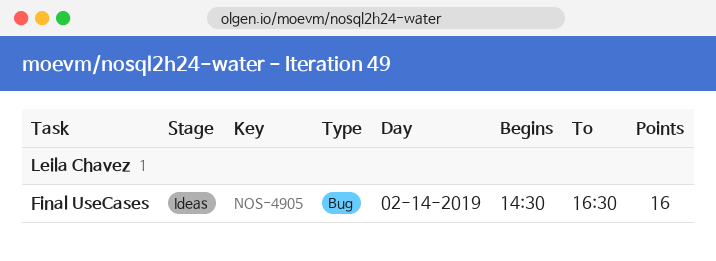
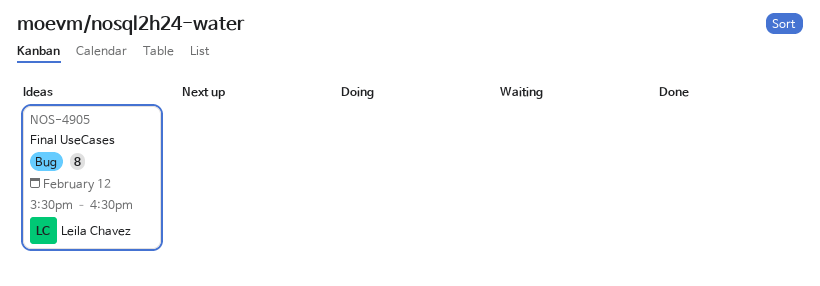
NOS-4905, estimate: 16 -> 8
NOS-4905, day: Feb 14 -> Feb 12
NOS-4905, begins: 14:30 -> 15:30

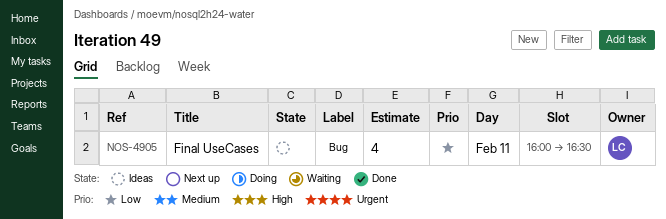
NOS-4905, estimate: 8 -> 4
NOS-4905, day: Feb 12 -> Feb 11
NOS-4905, begins: 15:30 -> 16:00

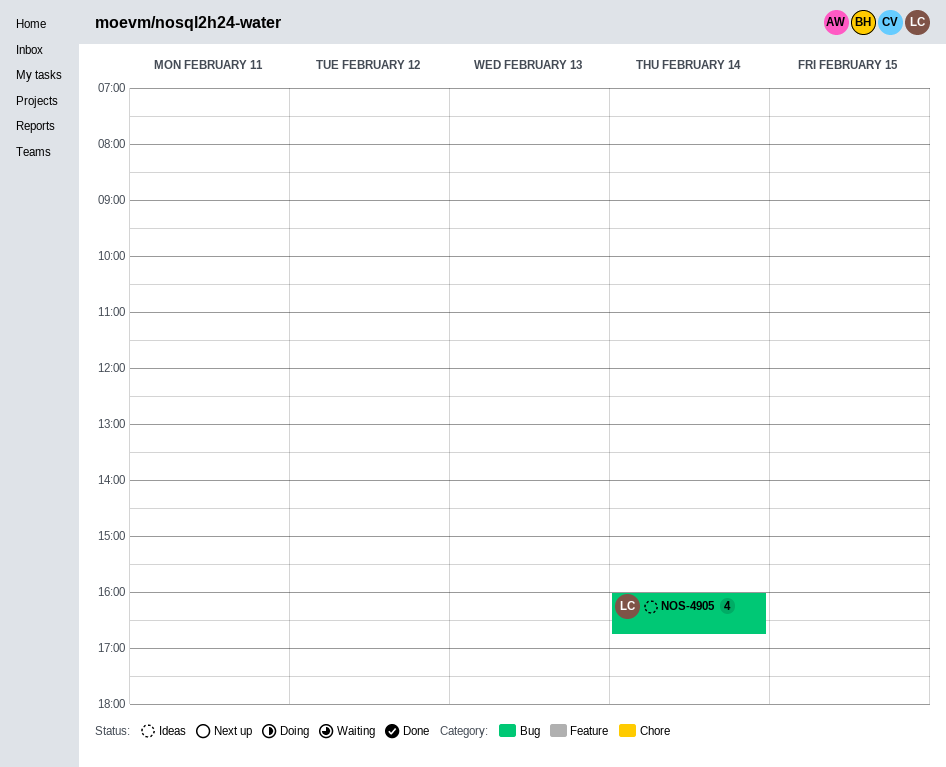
NOS-4905, day: Feb 11 -> Feb 14
NOS-4905, ends: 16:30 -> 16:45

